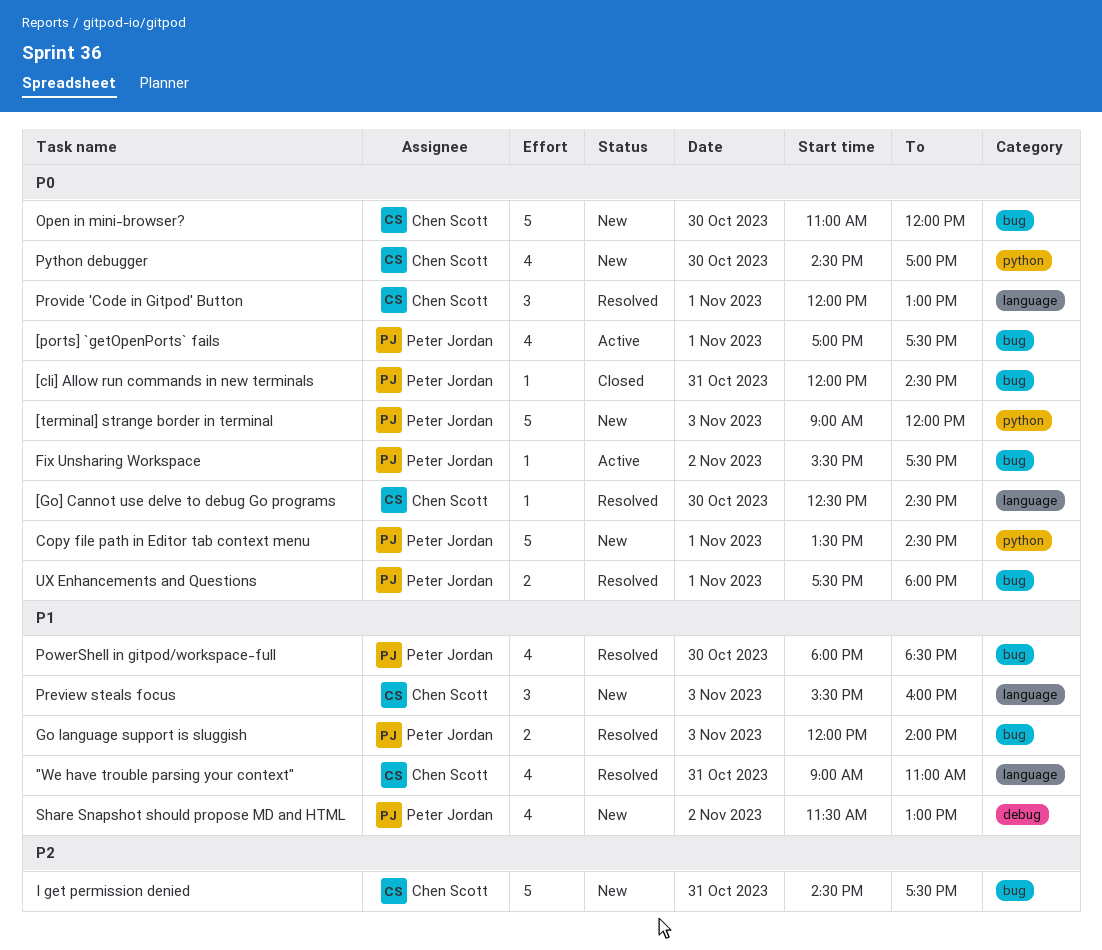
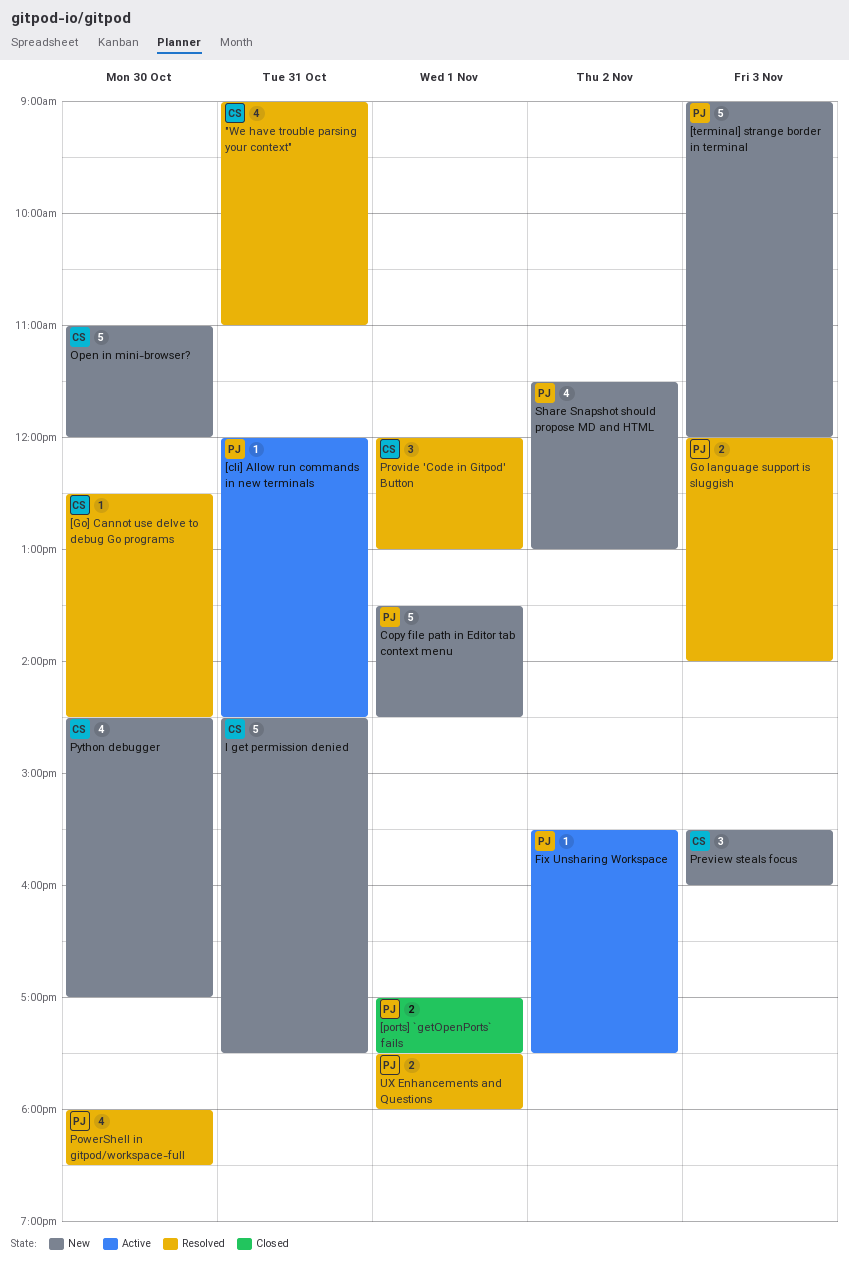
[cli] Allow run commands in new terminals, status: Closed -> Active
[ports] `getOpenPorts` fails, status: Active -> Closed
[ports] `getOpenPorts` fails, estimate: 4 -> 2

